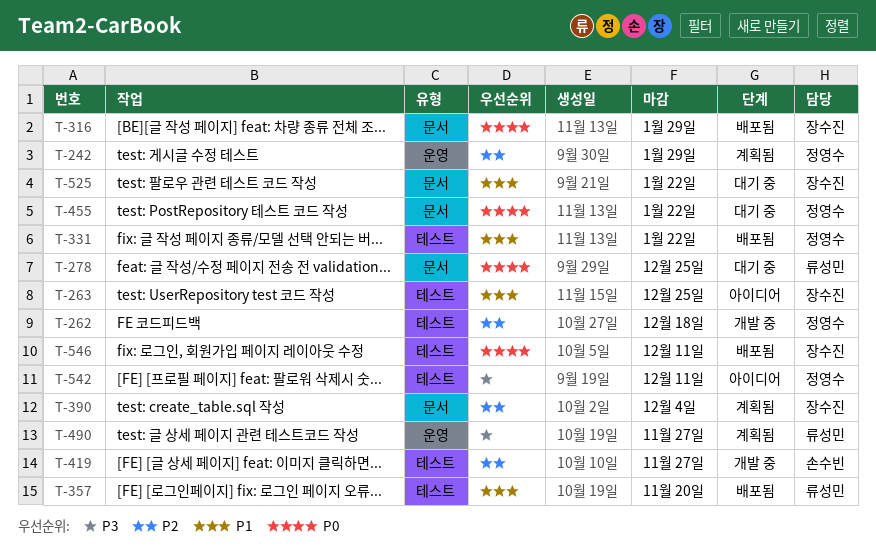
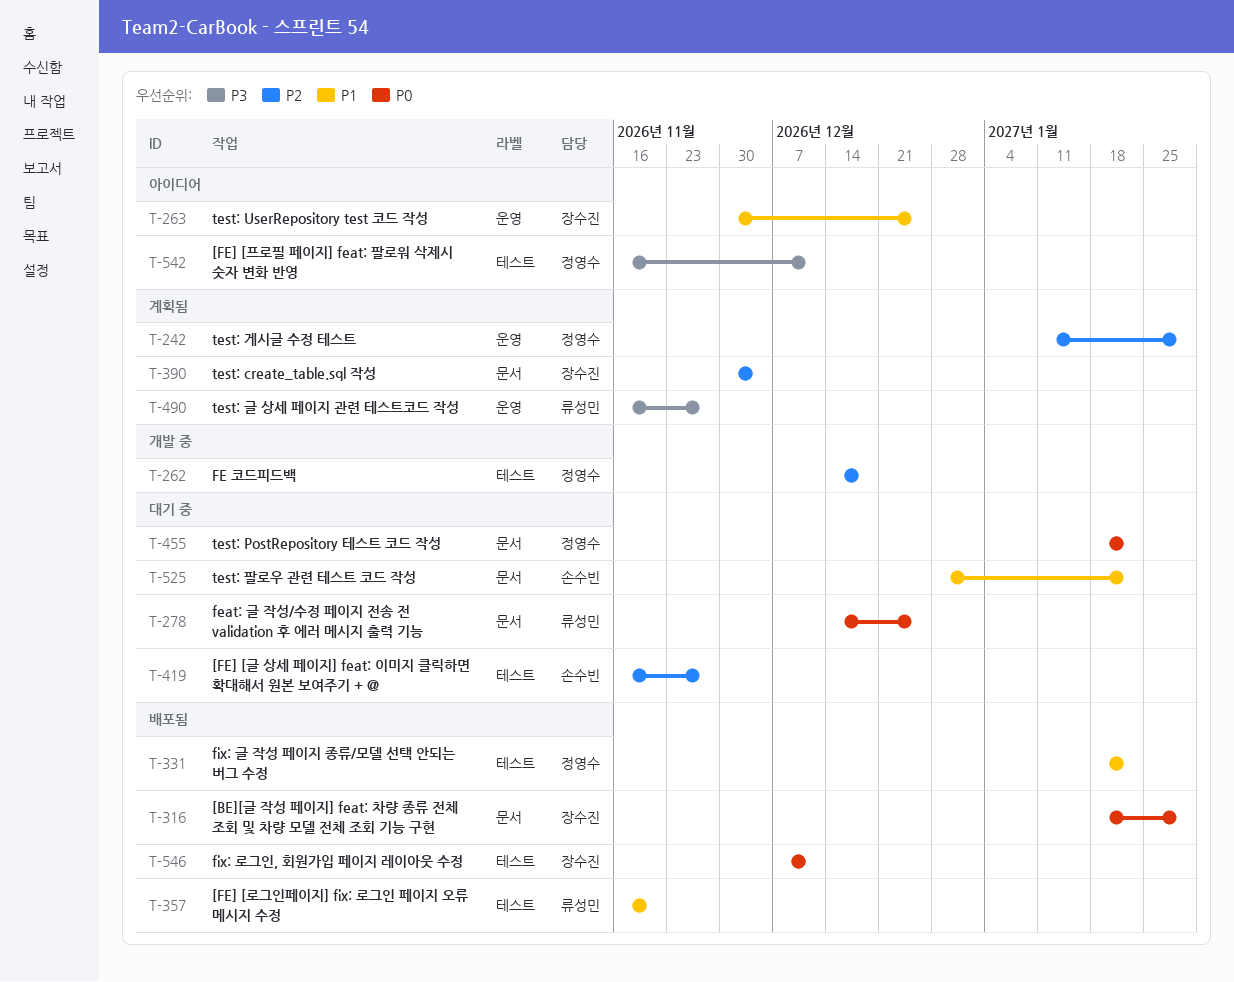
T-263, label: 테스트 -> 운영
T-419, status: 개발 중 -> 대기 중
T-525, owner: 장수진 -> 손수빈

